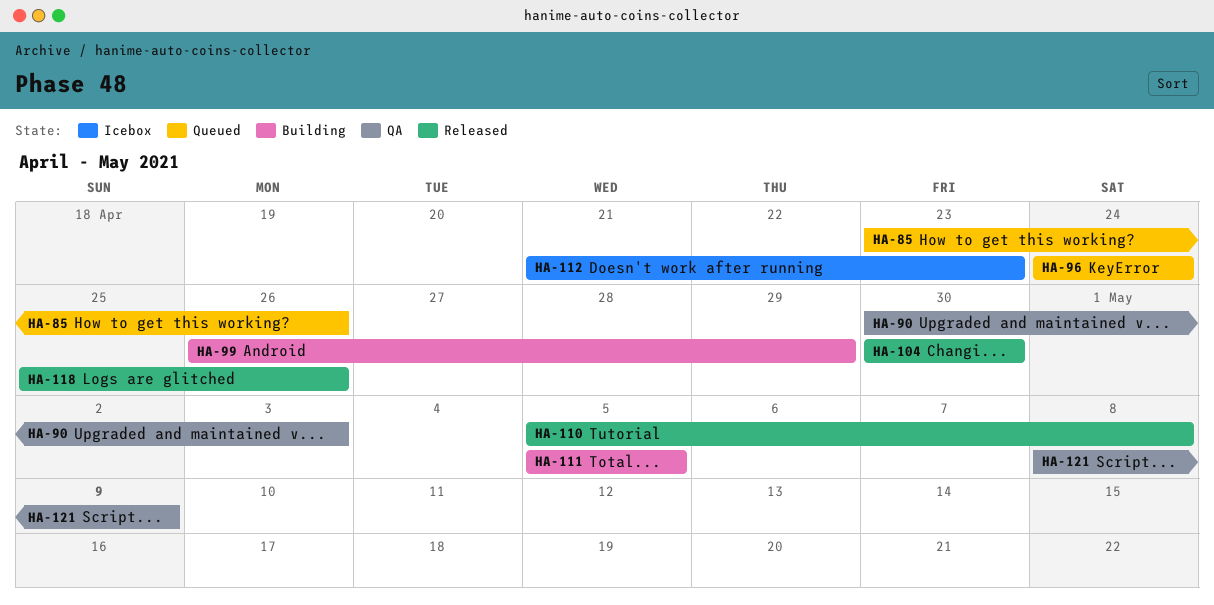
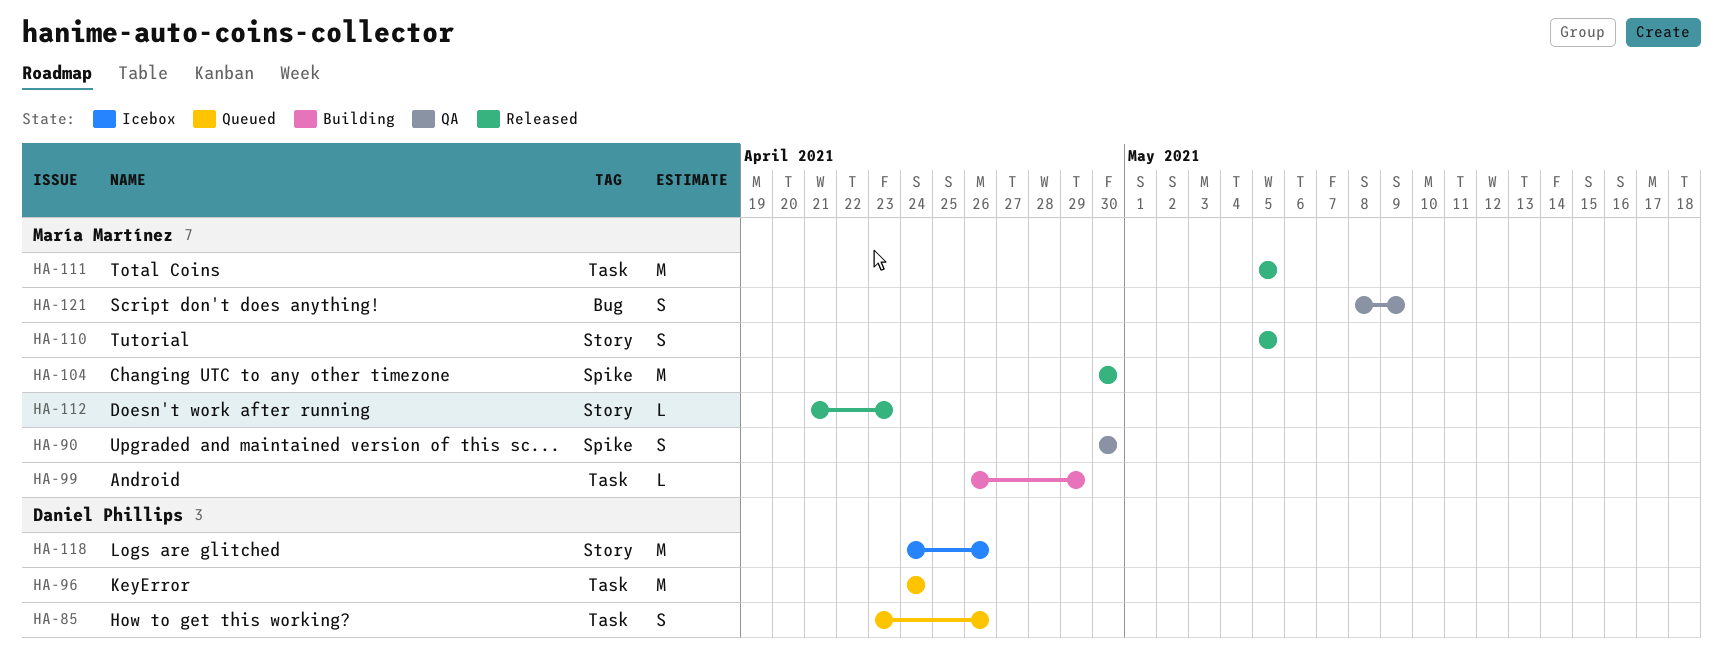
HA-90, due: May 3 -> Apr 30
HA-110, due: May 8 -> May 5
HA-111, status: Building -> Released
HA-112, status: Icebox -> Released
HA-118, status: Released -> Icebox
HA-118, start: Apr 25 -> Apr 24

